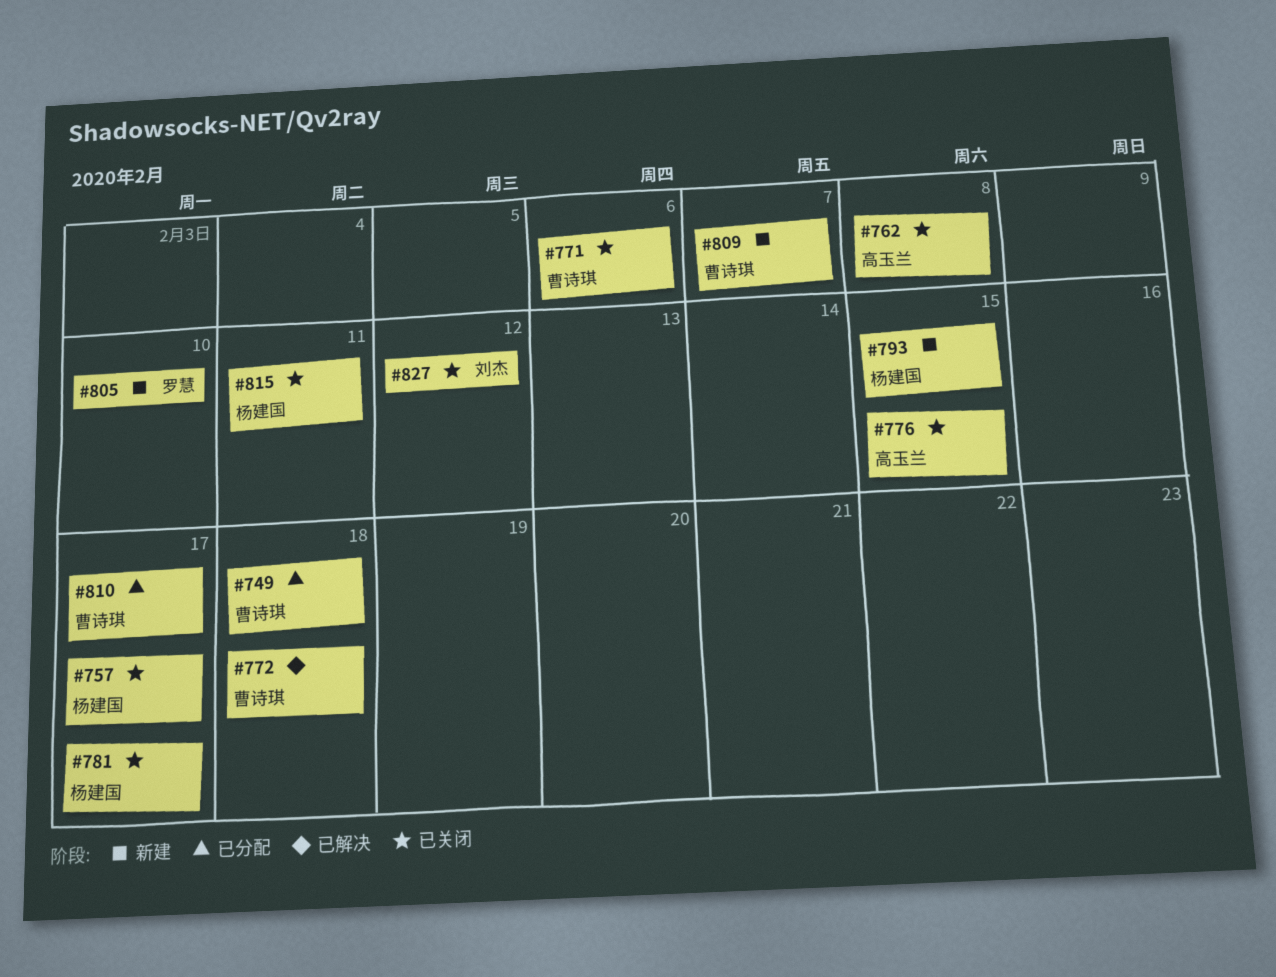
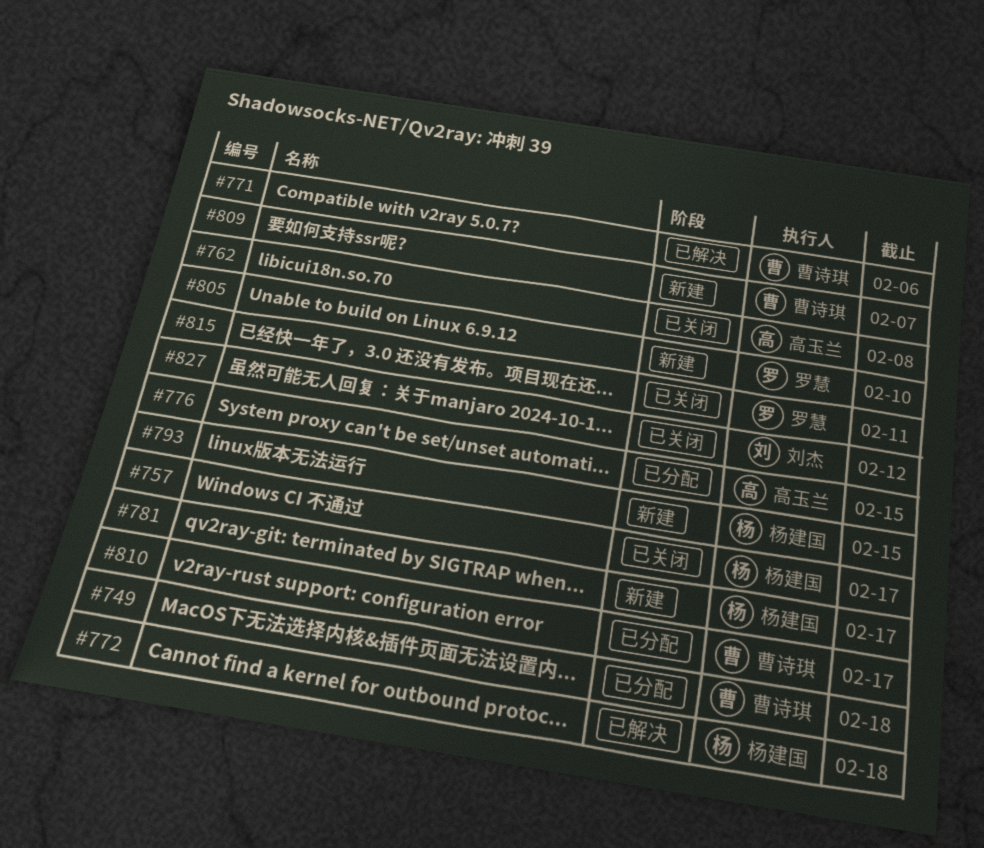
#771, status: 已关闭 -> 已解决
#772, owner: 曹诗琪 -> 杨建国
#776, status: 已关闭 -> 已分配
#781, status: 已关闭 -> 新建
#815, owner: 杨建国 -> 罗慧

